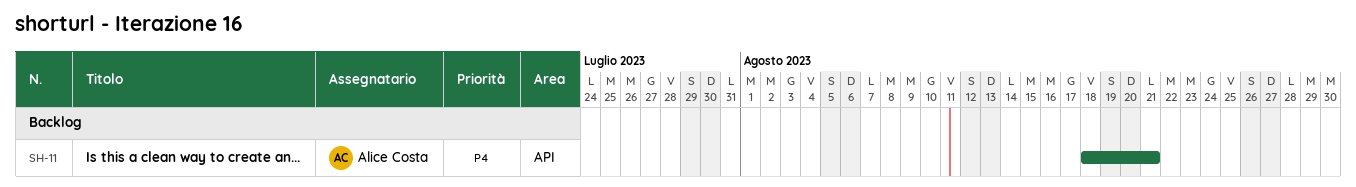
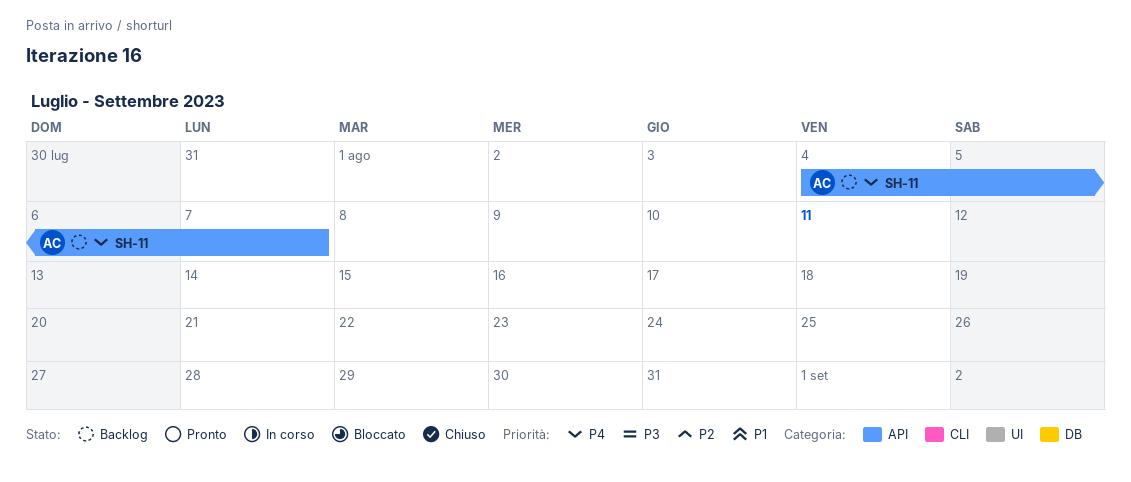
SH-11, start: Aug 18 -> Aug 4
SH-11, due: Aug 21 -> Aug 7

